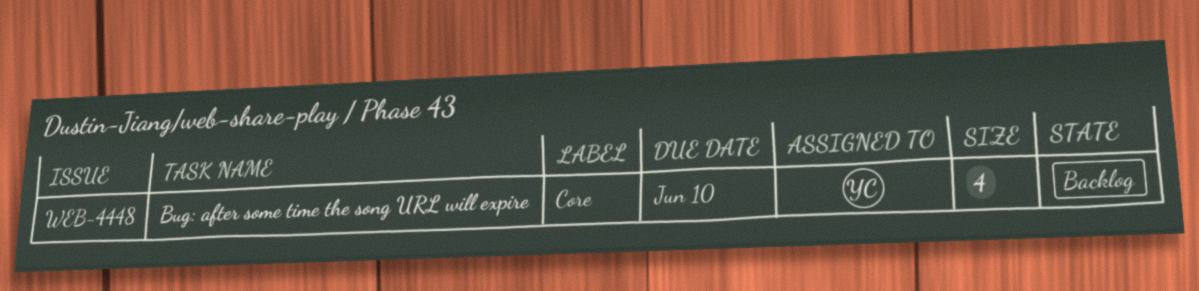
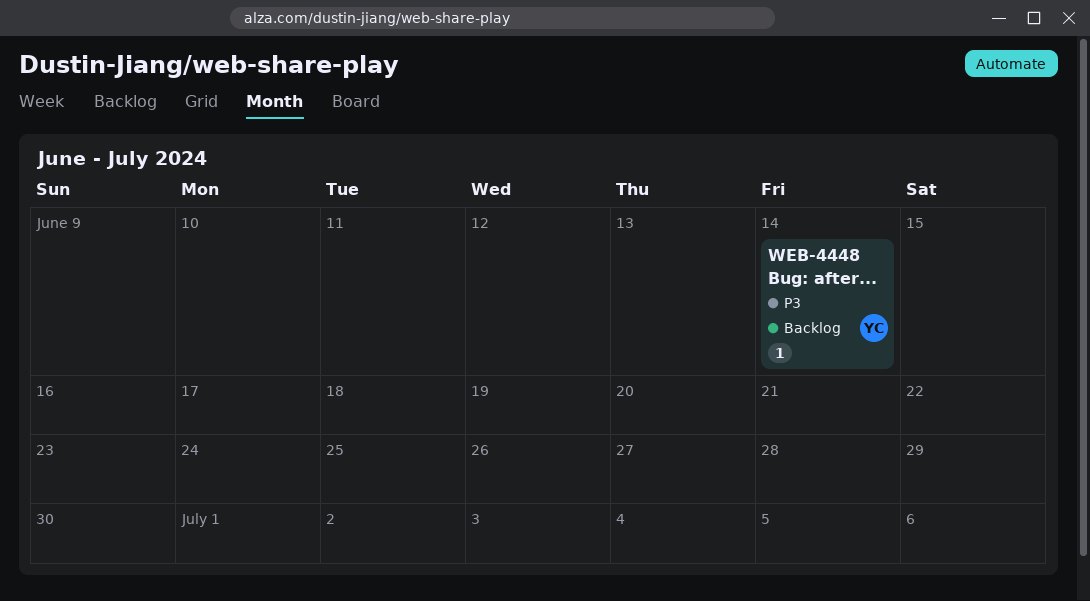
WEB-4448, estimate: 4 -> 1
WEB-4448, due: Jun 10 -> Jun 14

